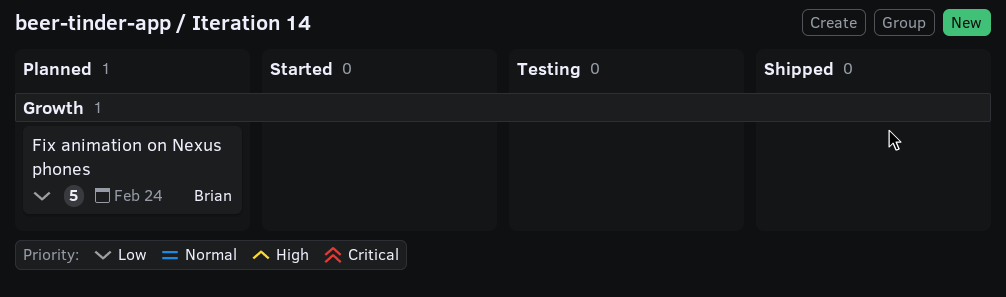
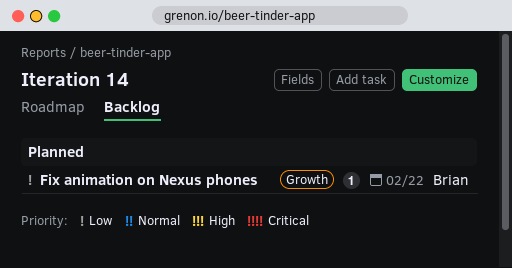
Fix animation on Nexus phones, estimate: 5 -> 1
Fix animation on Nexus phones, due: Feb 24 -> Feb 22

